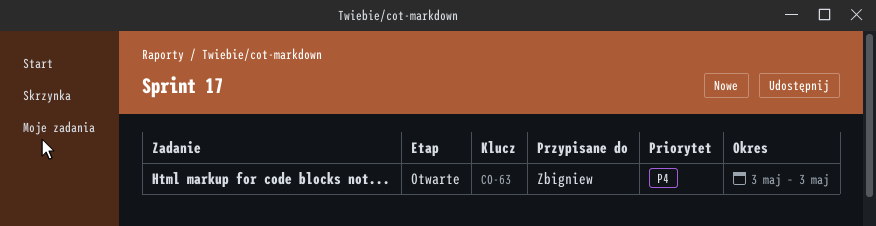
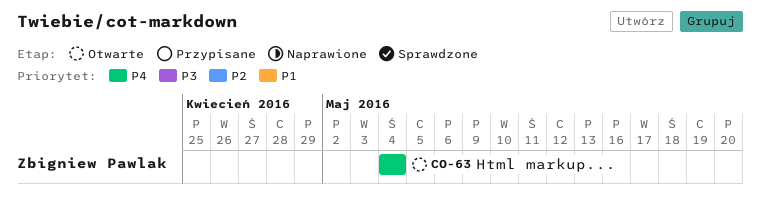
CO-63, start: May 3 -> May 4
CO-63, due: May 3 -> May 4

